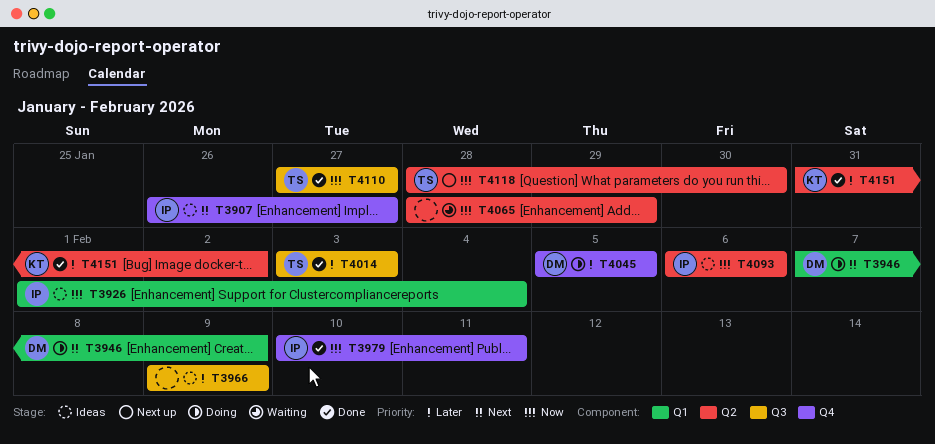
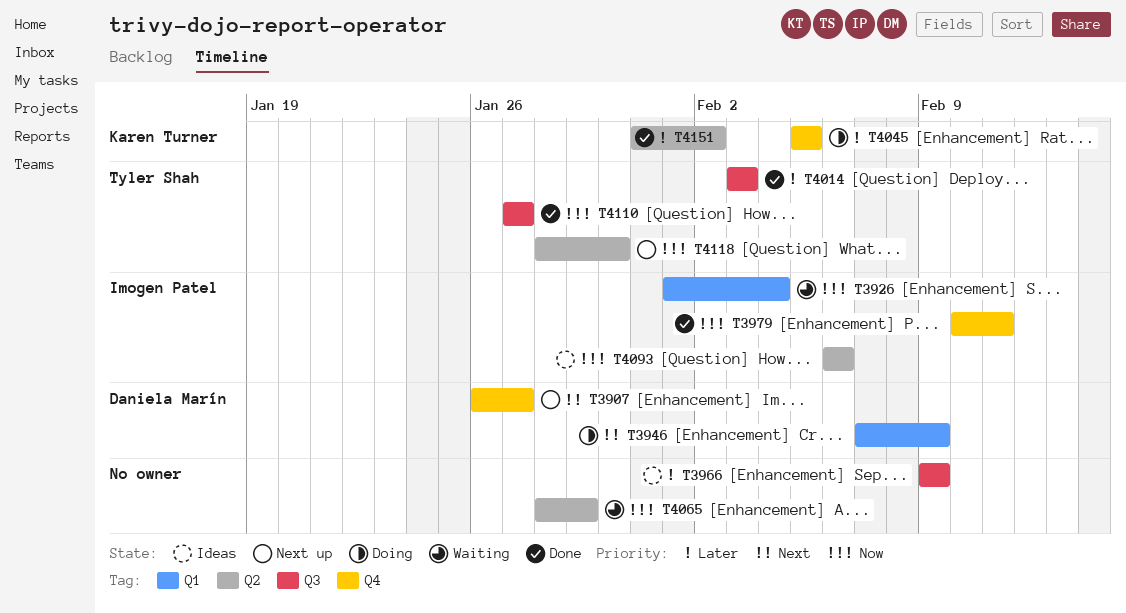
T3907, status: Ideas -> Next up
T3907, owner: Imogen Patel -> Daniela Marín
T3926, status: Ideas -> Waiting
T4045, owner: Daniela Marín -> Karen Turner

